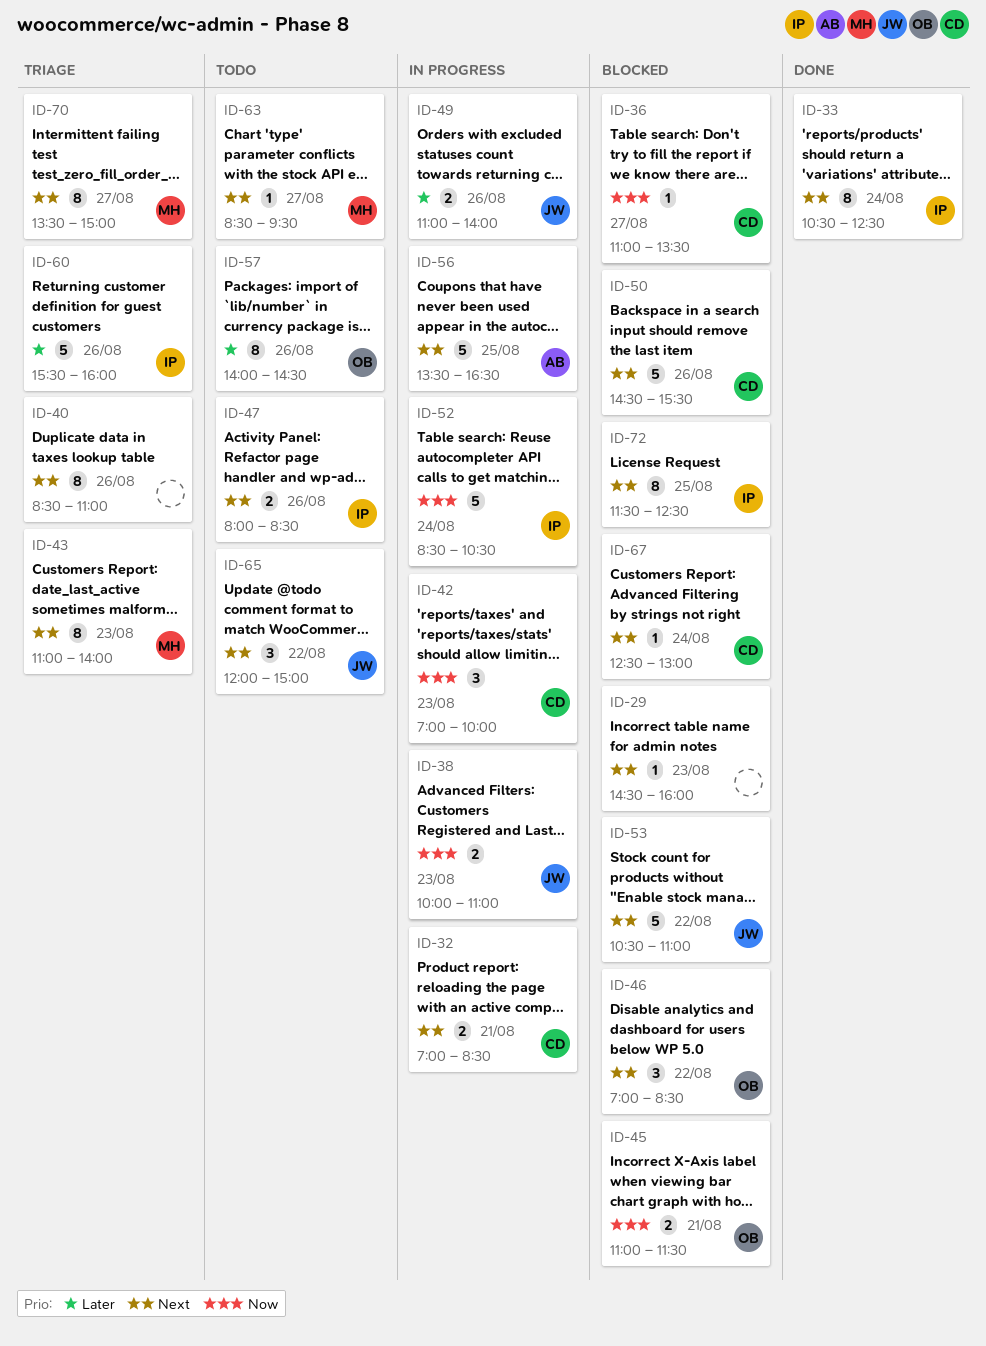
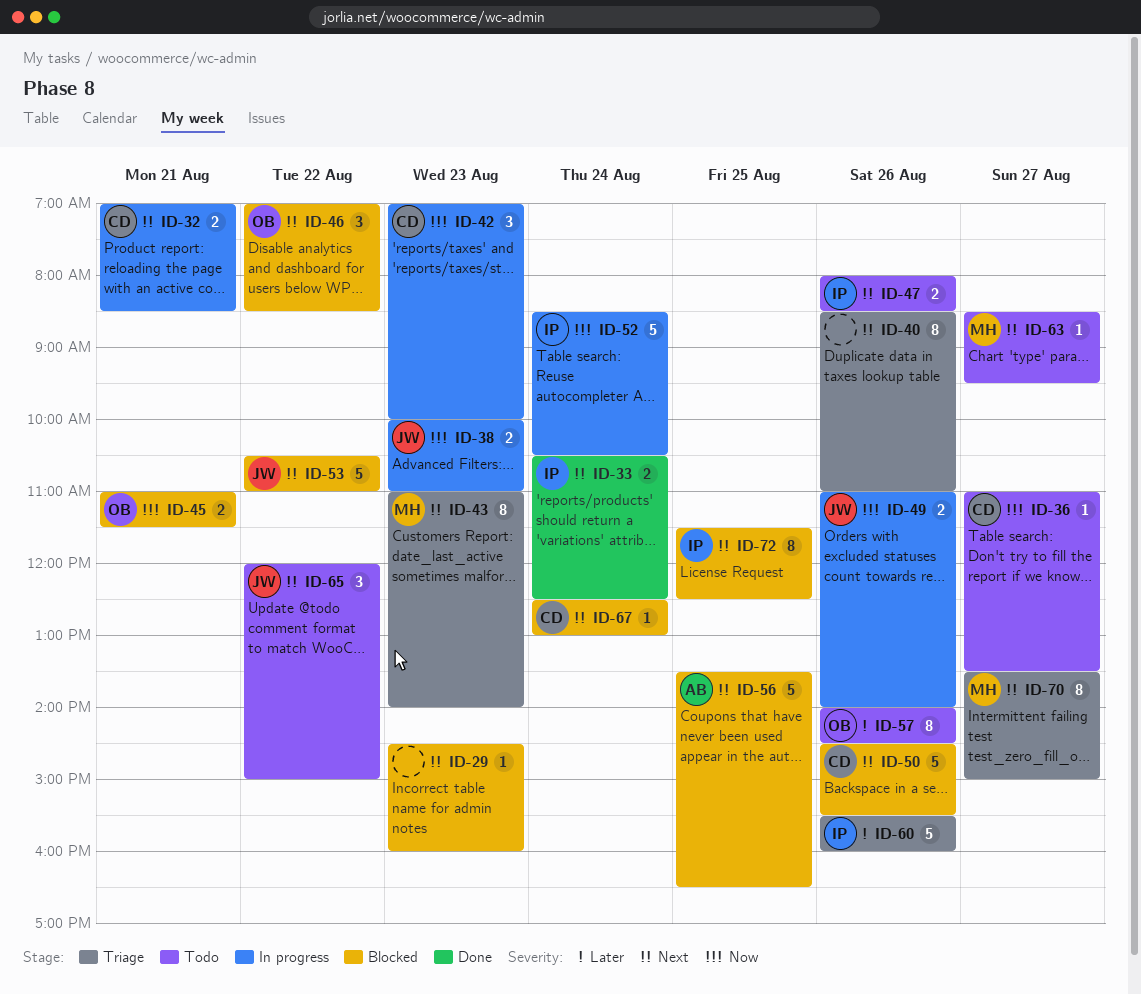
ID-33, estimate: 8 -> 2
ID-36, status: Blocked -> Todo
ID-49, priority: Later -> Now
ID-56, status: In progress -> Blocked

